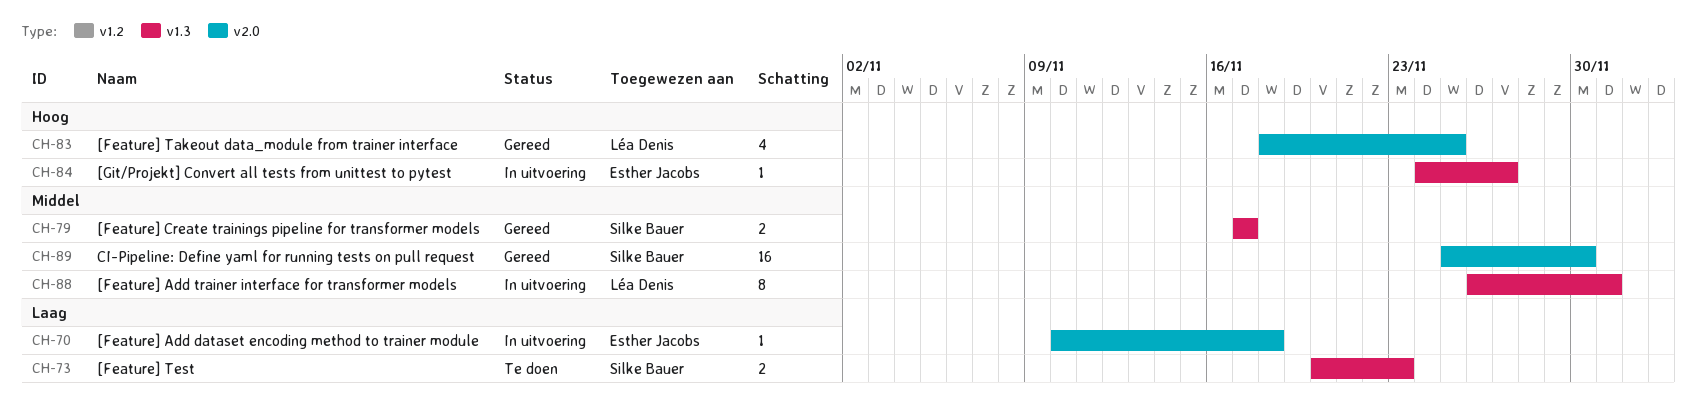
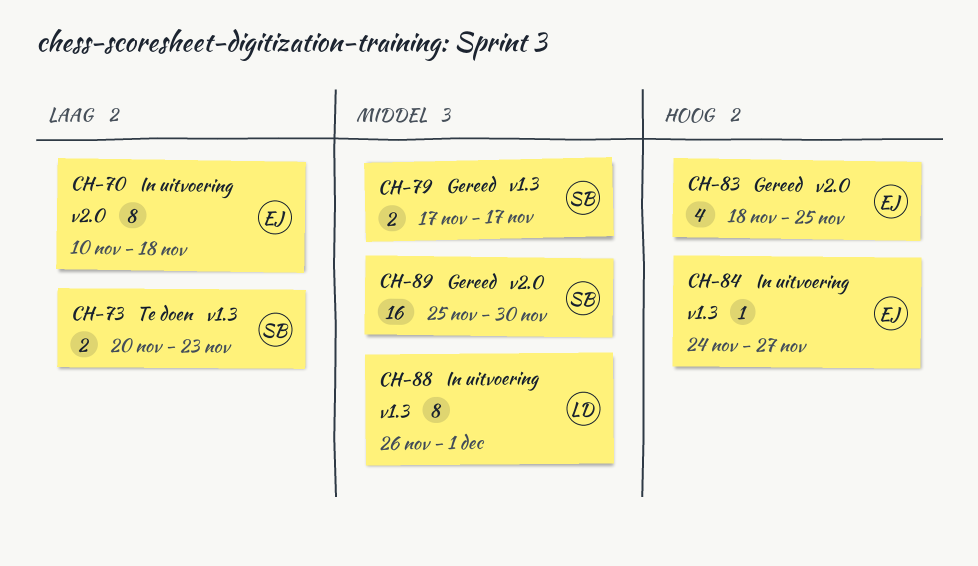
CH-70, estimate: 1 -> 8
CH-83, owner: Léa Denis -> Esther Jacobs

